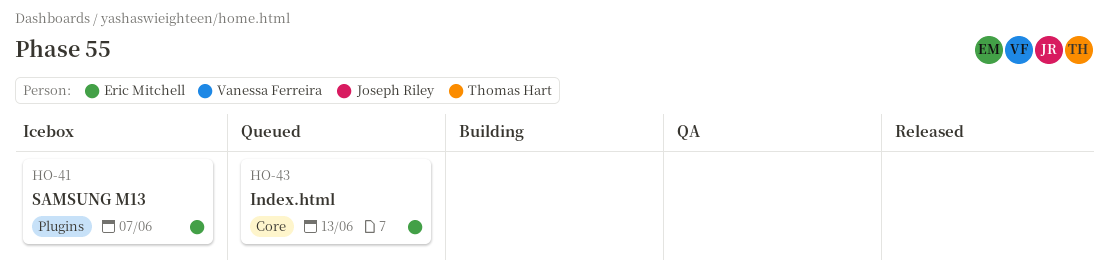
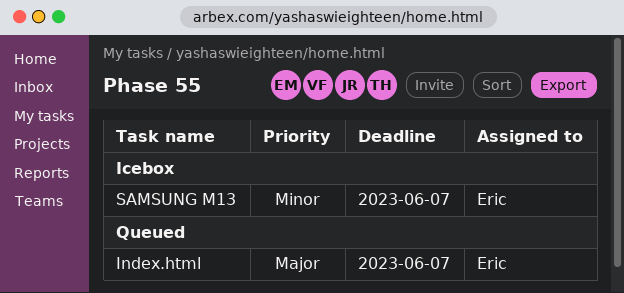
Index.html, due: Jun 13 -> Jun 7

